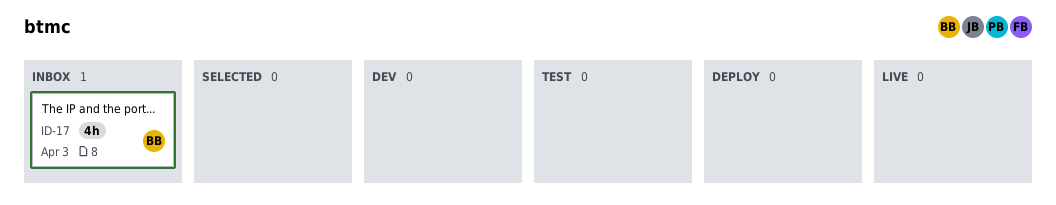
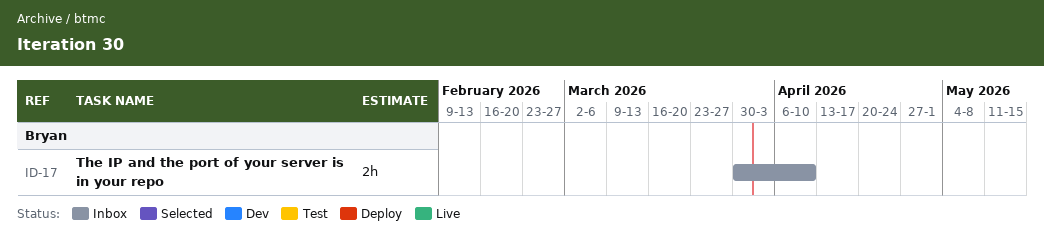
ID-17, estimate: 4h -> 2h
ID-17, due: Apr 3 -> Apr 10

